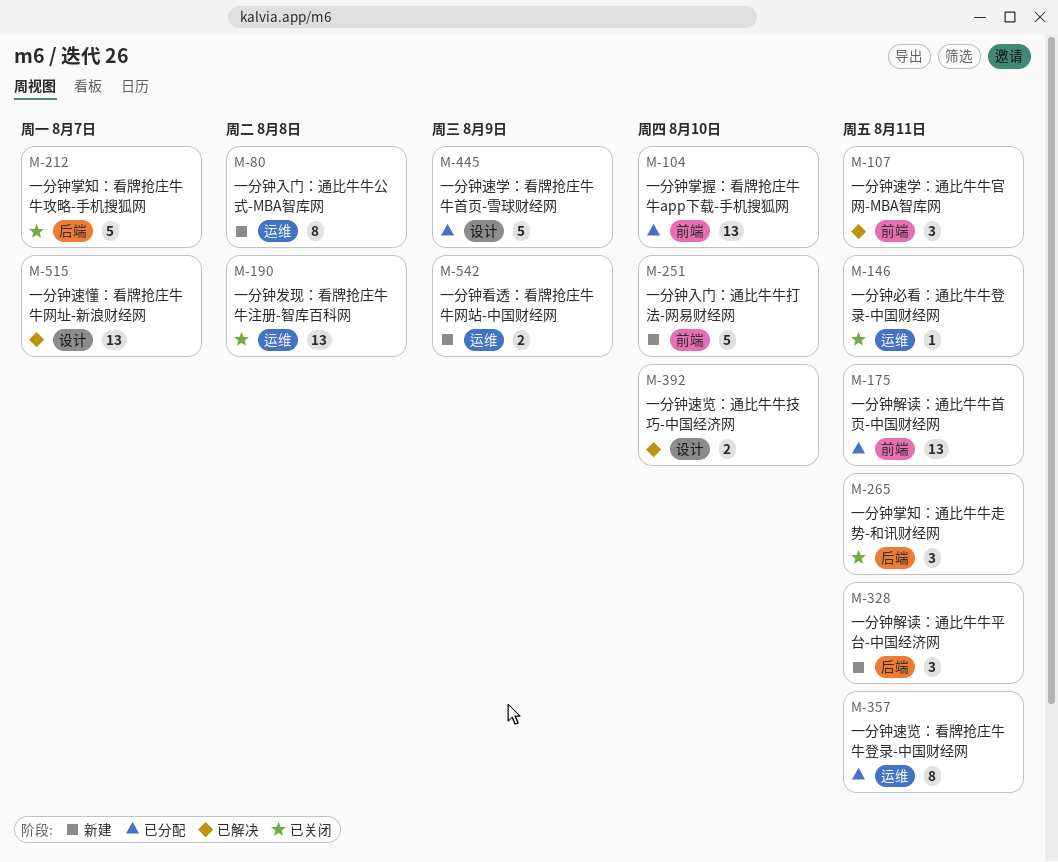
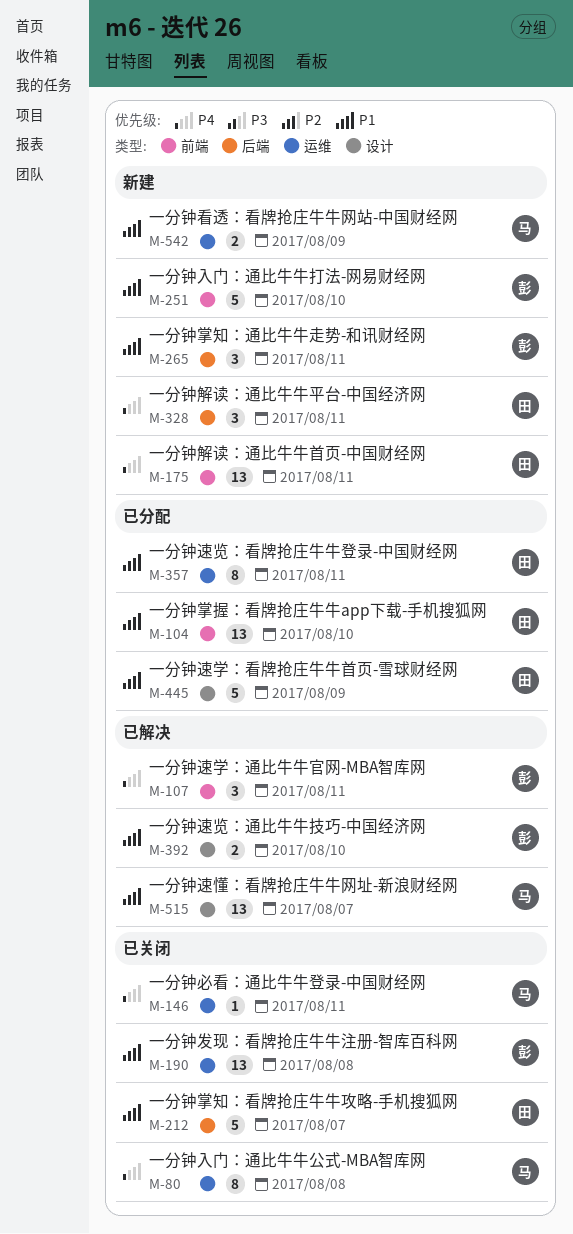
M-80, status: 新建 -> 已关闭
M-175, status: 已分配 -> 新建
M-265, status: 已关闭 -> 新建

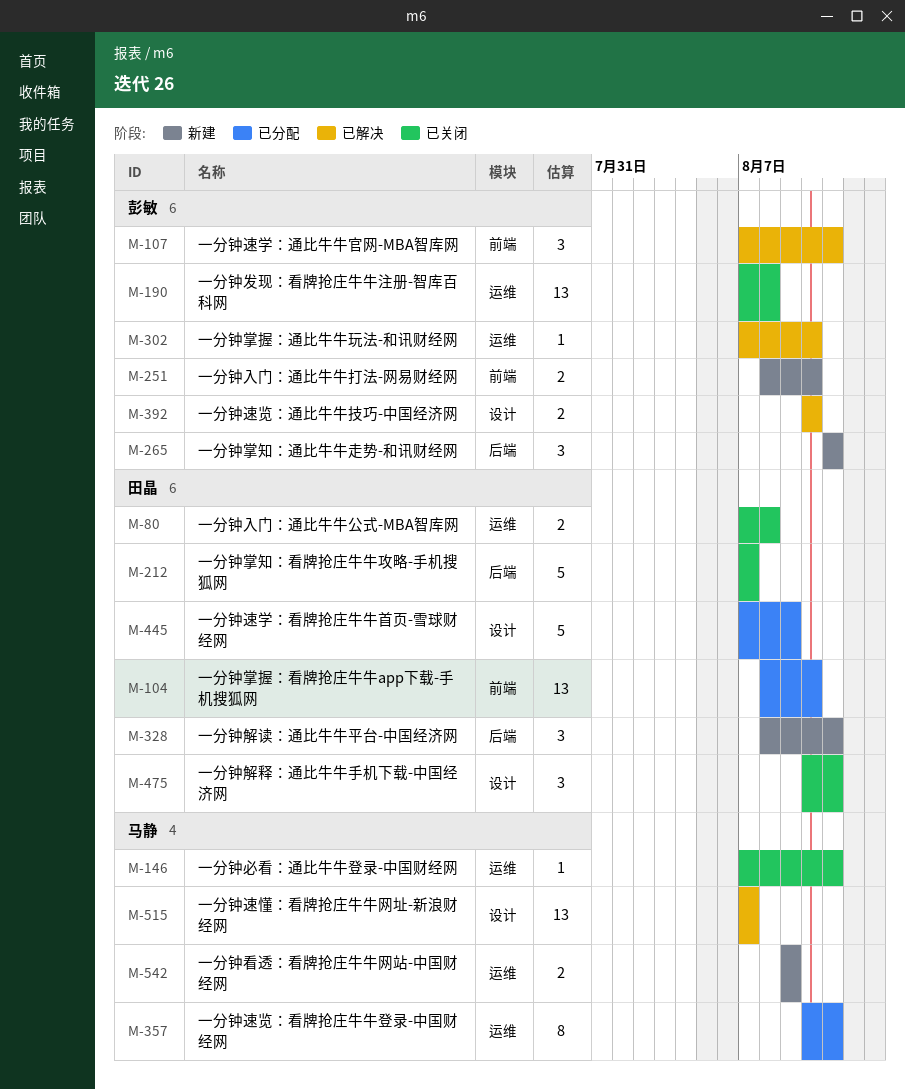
M-80, owner: 马静 -> 田晶
M-80, estimate: 8 -> 2
M-175: present -> none
M-251, estimate: 5 -> 2
M-302: none -> present
M-357, owner: 田晶 -> 马静
M-475: none -> present

